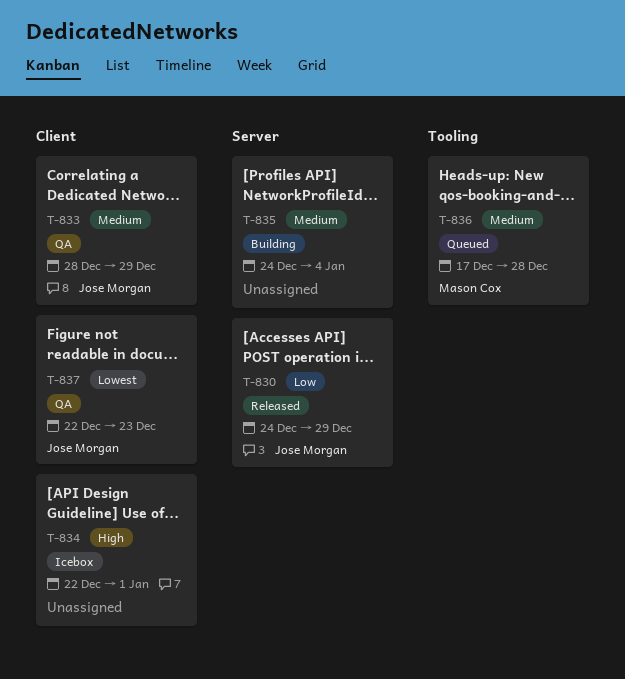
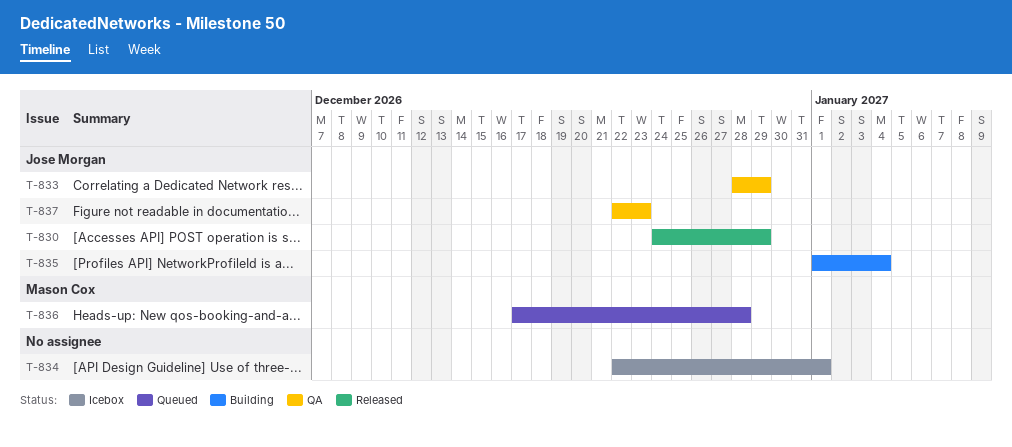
T-835, owner: none -> Jose Morgan
T-835, start: Dec 24 -> Jan 1

